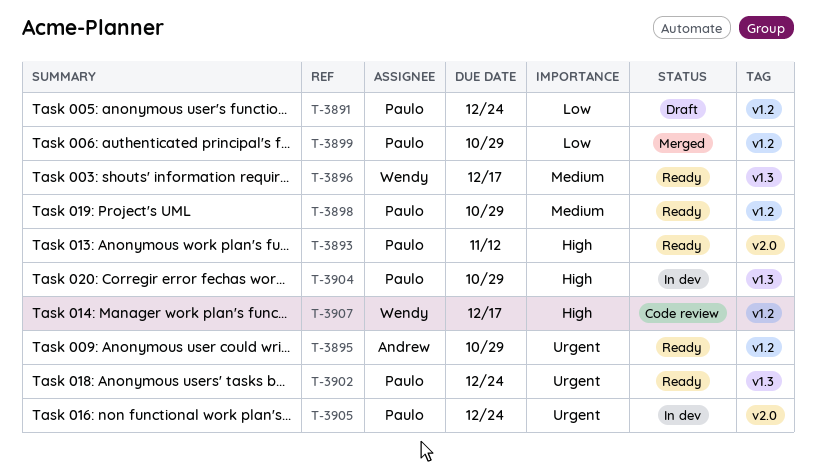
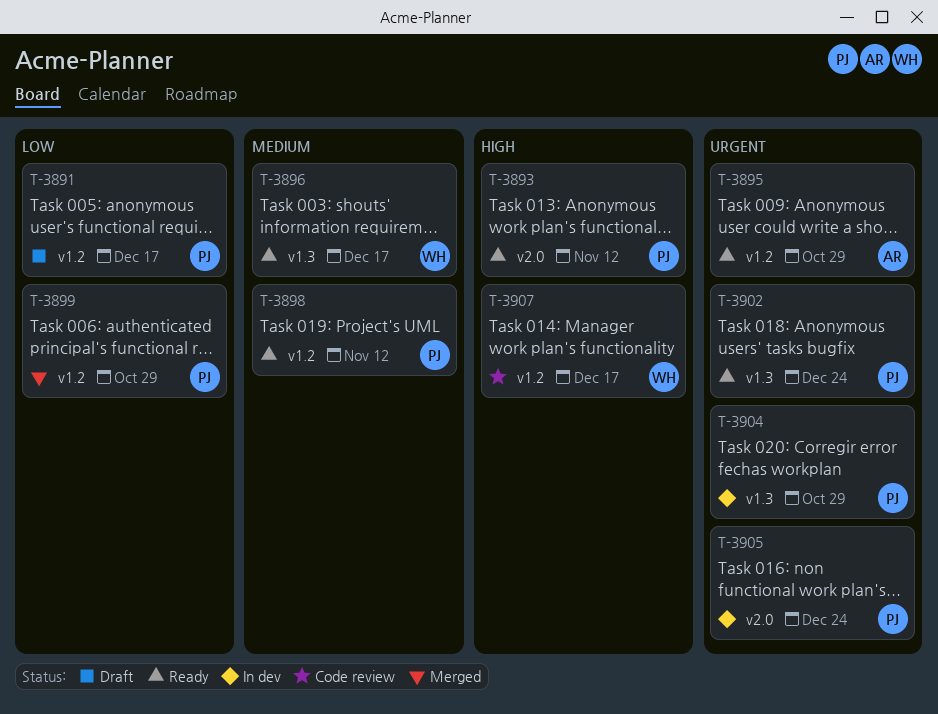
T-3891, due: Dec 24 -> Dec 17
T-3898, due: Oct 29 -> Nov 12
T-3904, priority: High -> Urgent

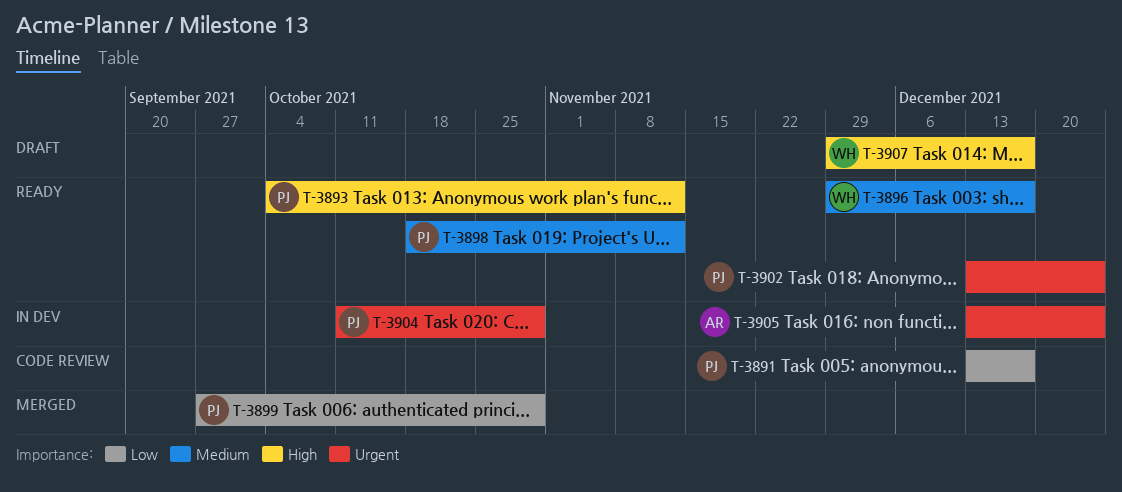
T-3891, status: Draft -> Code review
T-3895: present -> none
T-3905, owner: PJ -> AR
T-3907, status: Code review -> Draft

